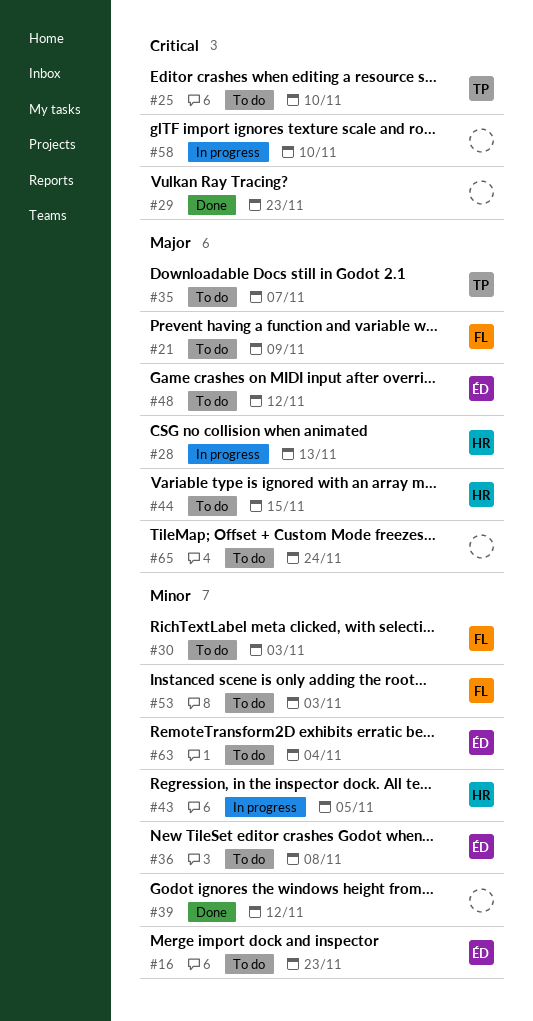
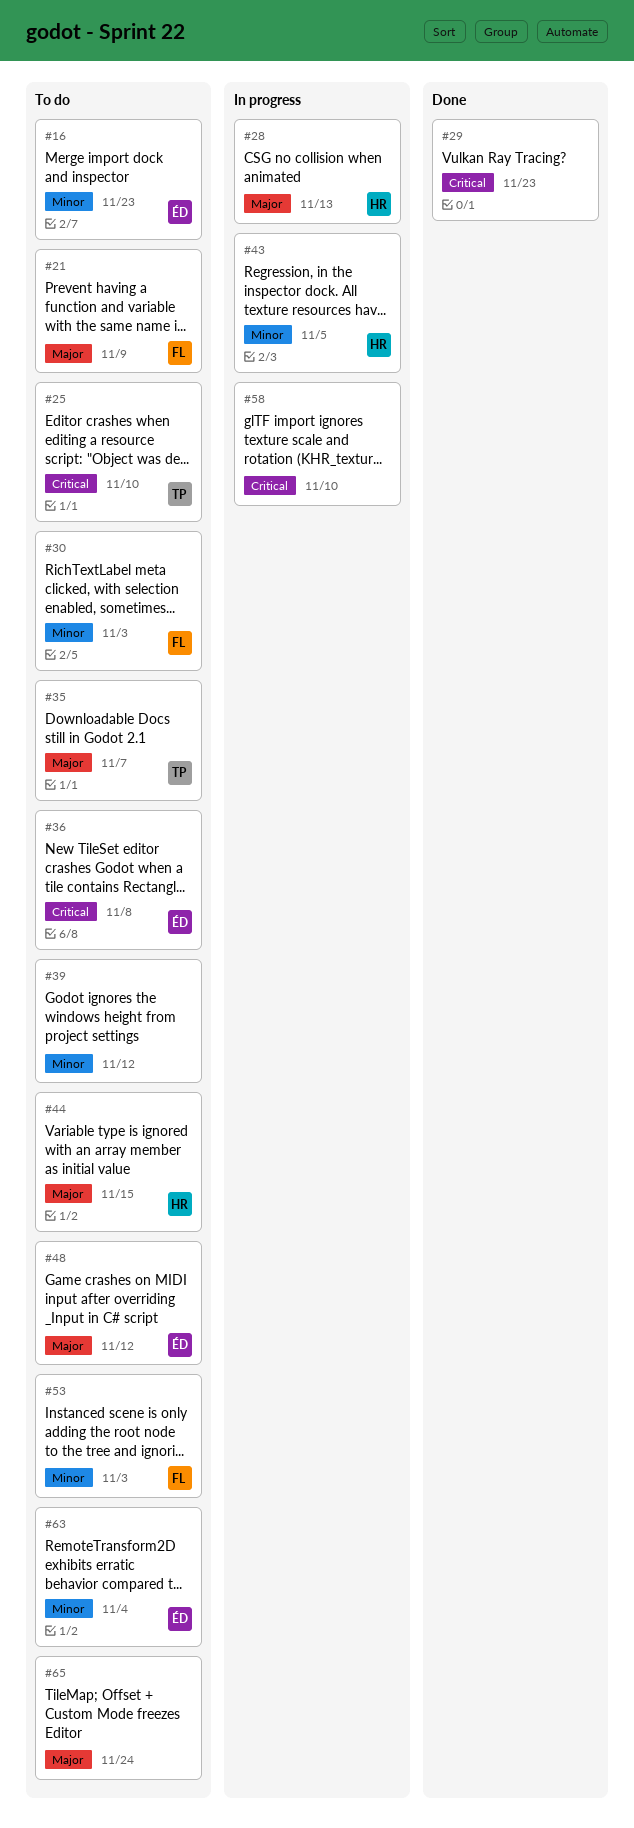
#36, priority: Minor -> Critical
#39, status: Done -> To do

